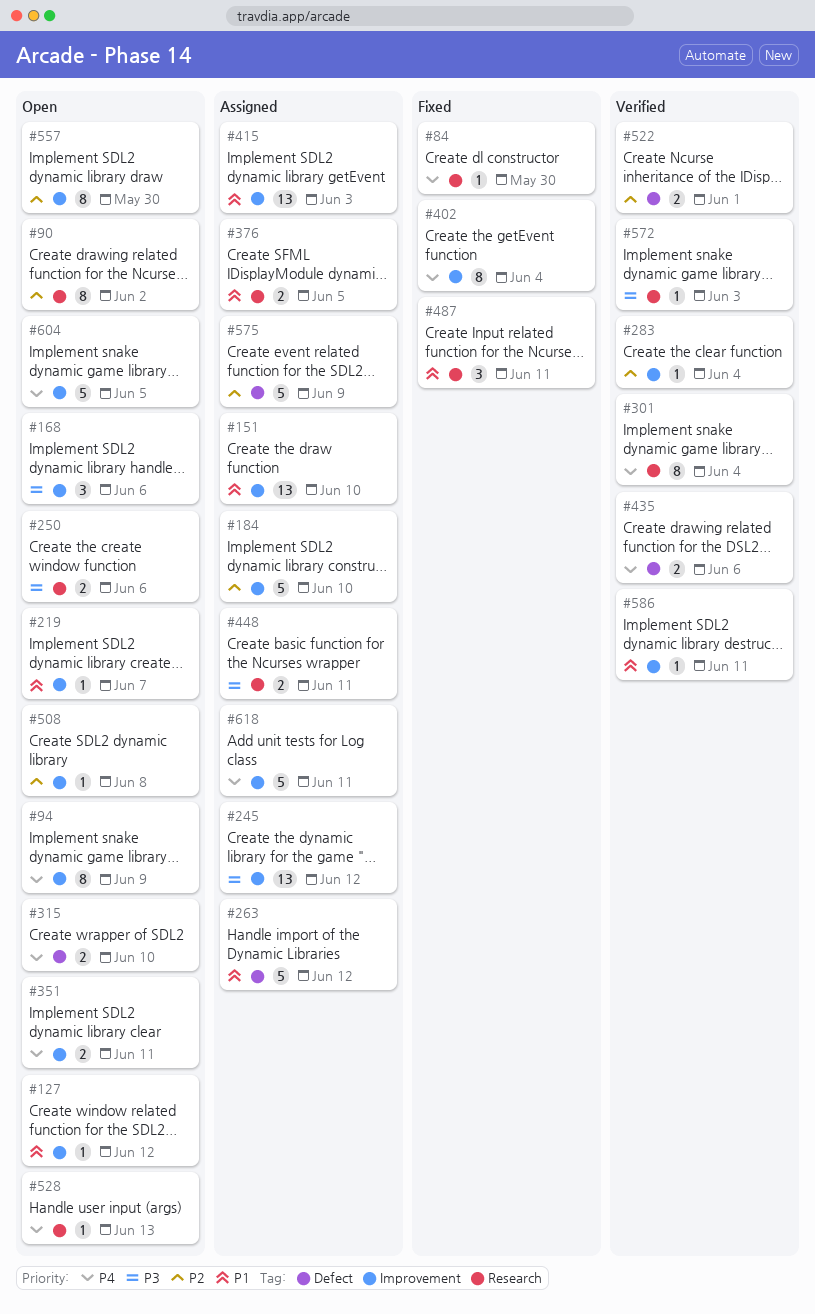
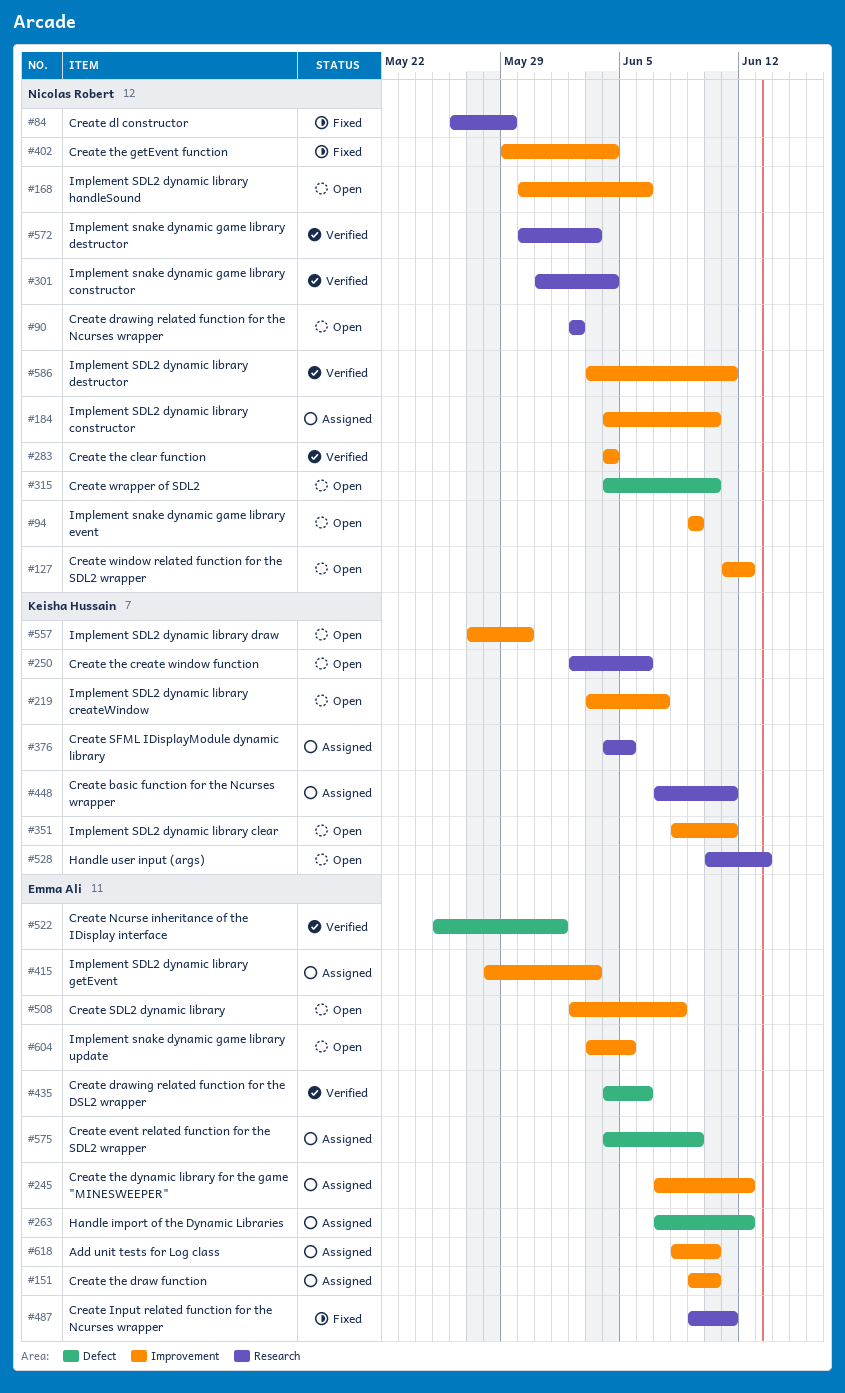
#84, due: May 30 -> May 29
#618, due: Jun 11 -> Jun 10

